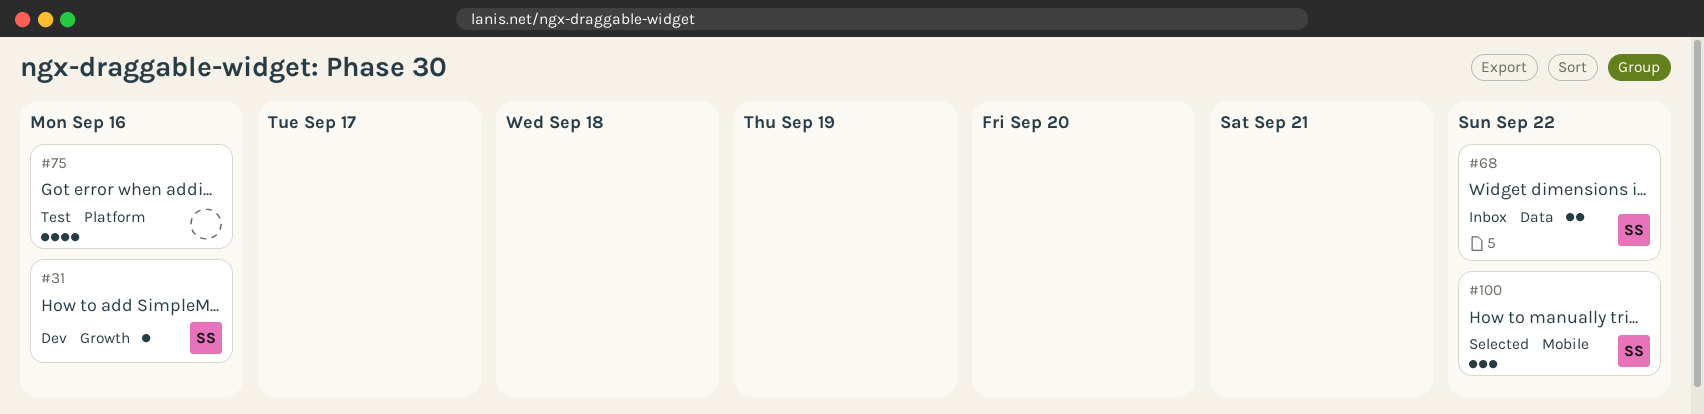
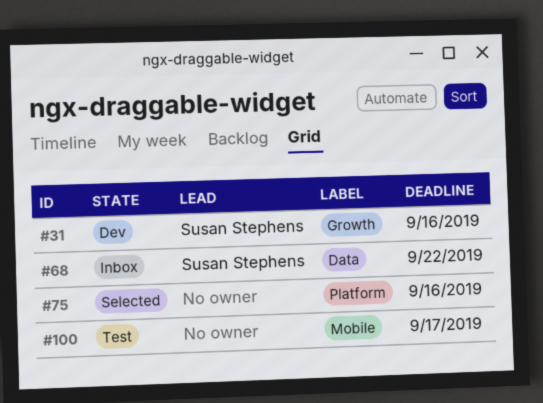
#75, status: Test -> Selected
#100, status: Selected -> Test
#100, owner: Susan Stephens -> none
#100, due: Sep 22 -> Sep 17

